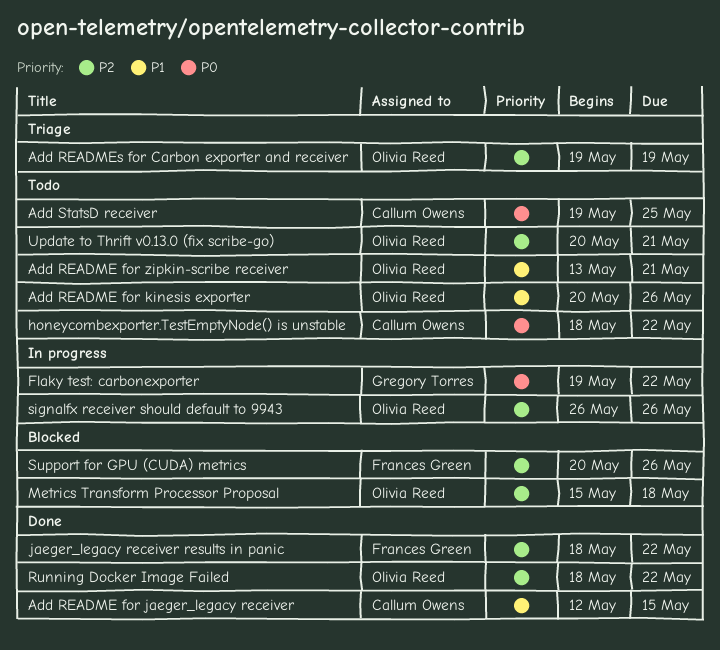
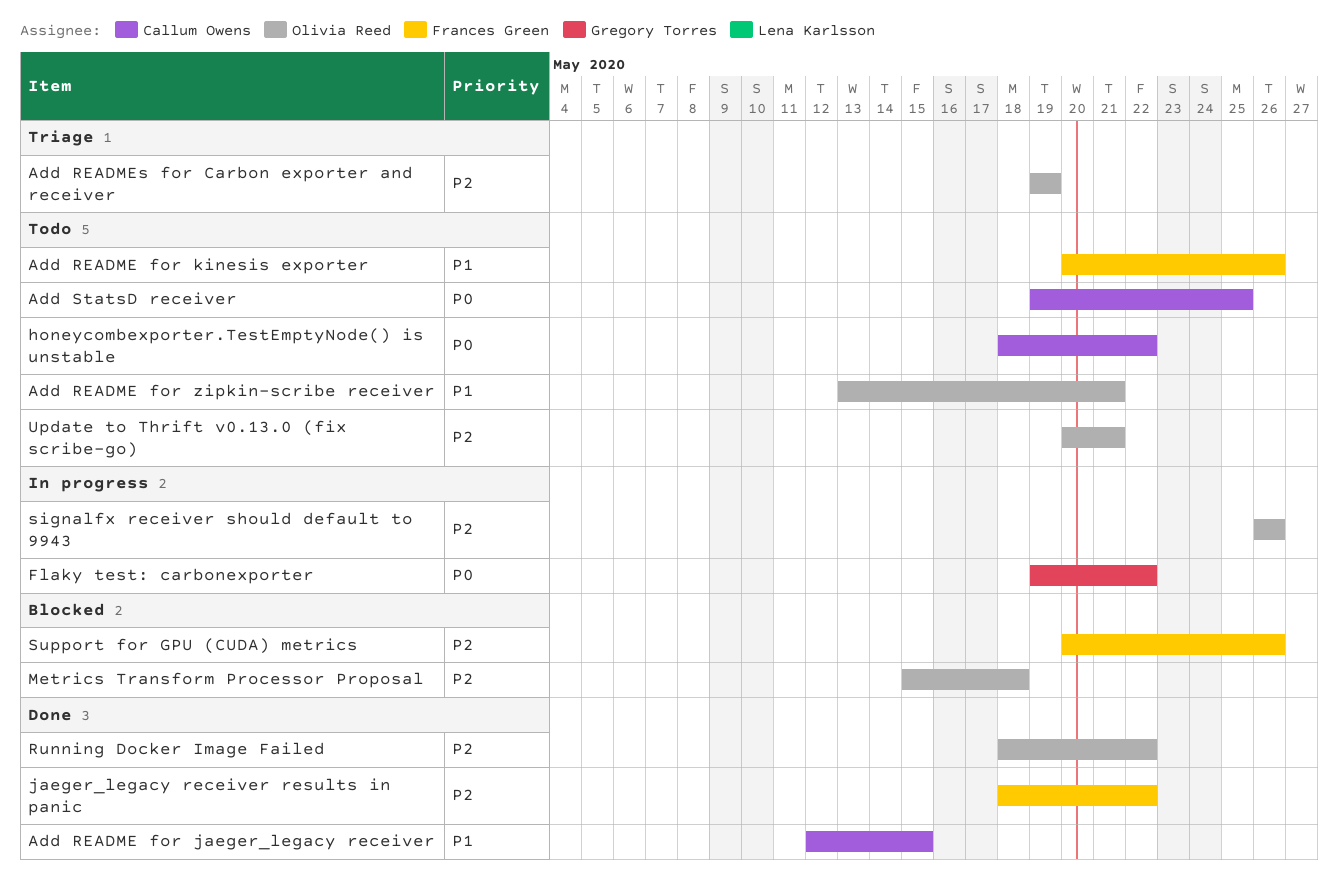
Add README for kinesis exporter, owner: Olivia Reed -> Frances Green

